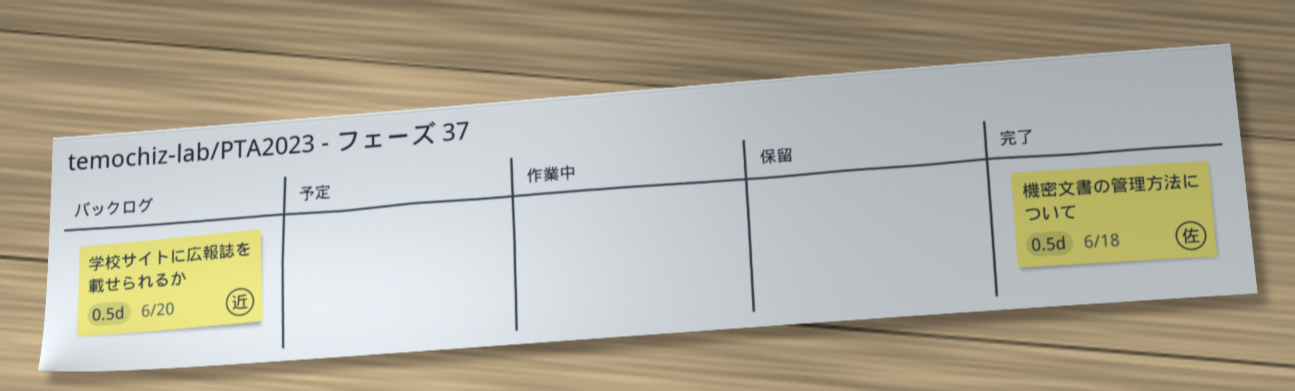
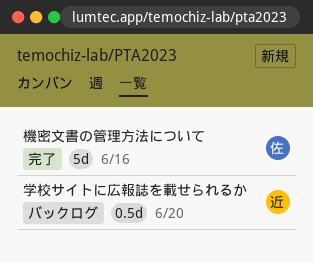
機密文書の管理方法について, estimate: 0.5d -> 5d
機密文書の管理方法について, due: Jun 18 -> Jun 16

